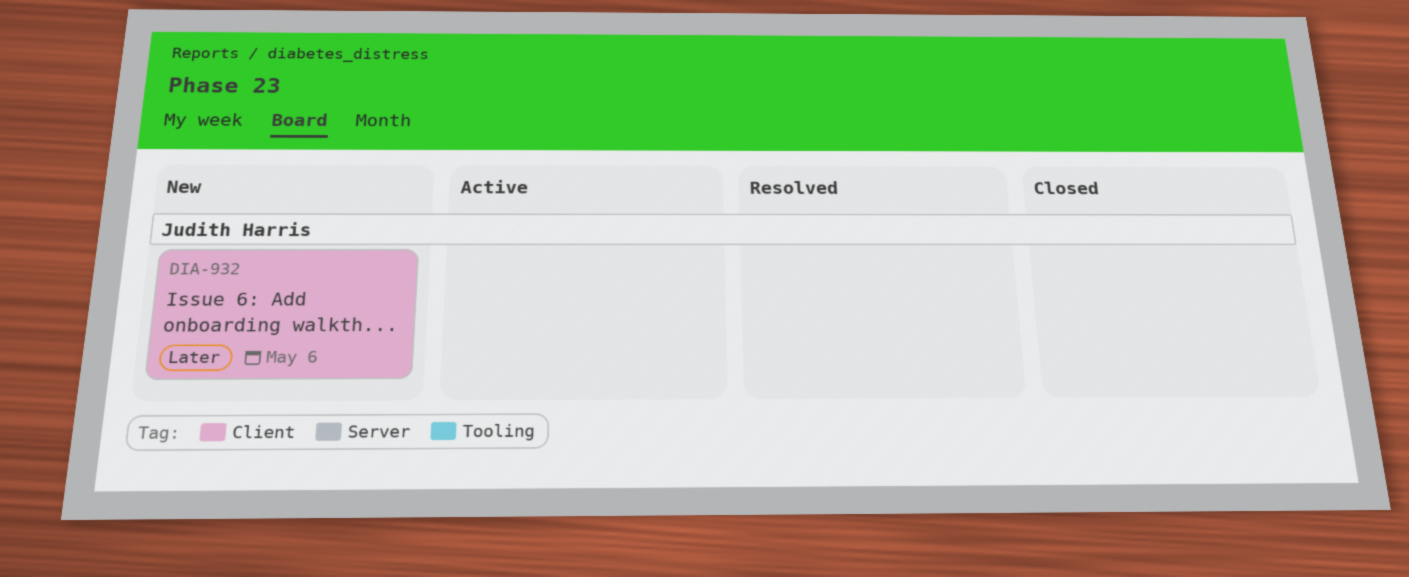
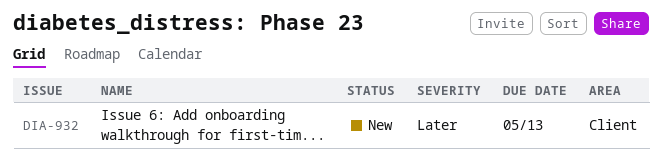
DIA-932, due: May 6 -> May 13

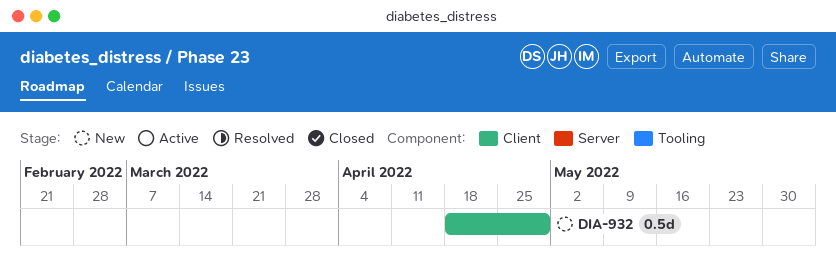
DIA-932, due: May 13 -> Apr 29

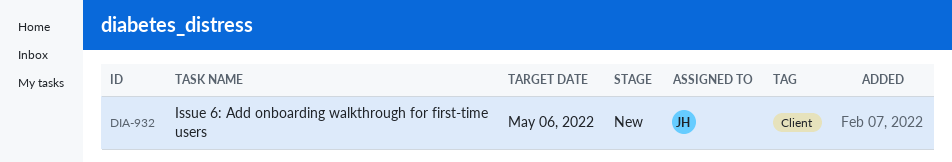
DIA-932, due: Apr 29 -> May 6

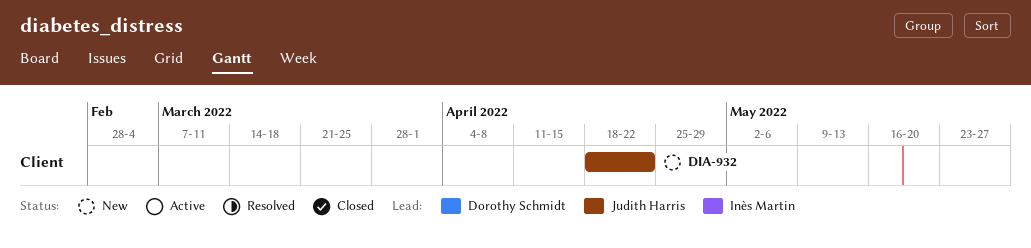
DIA-932, due: May 6 -> Apr 22

